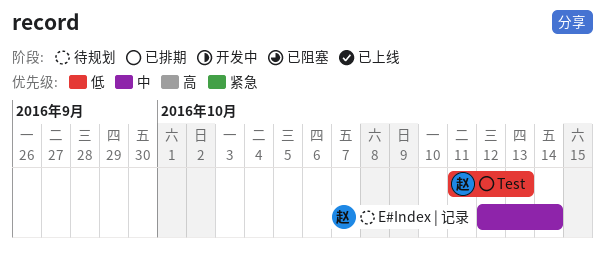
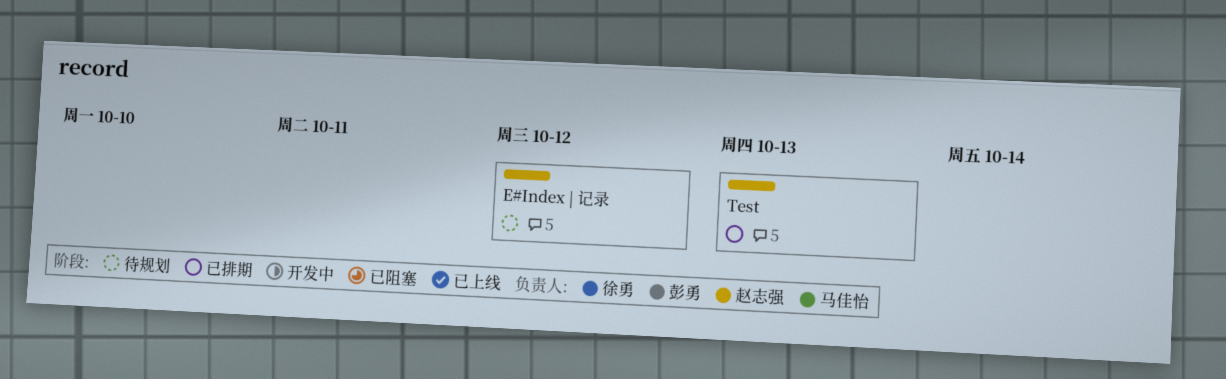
E#Index | 记录, due: Oct 14 -> Oct 12

